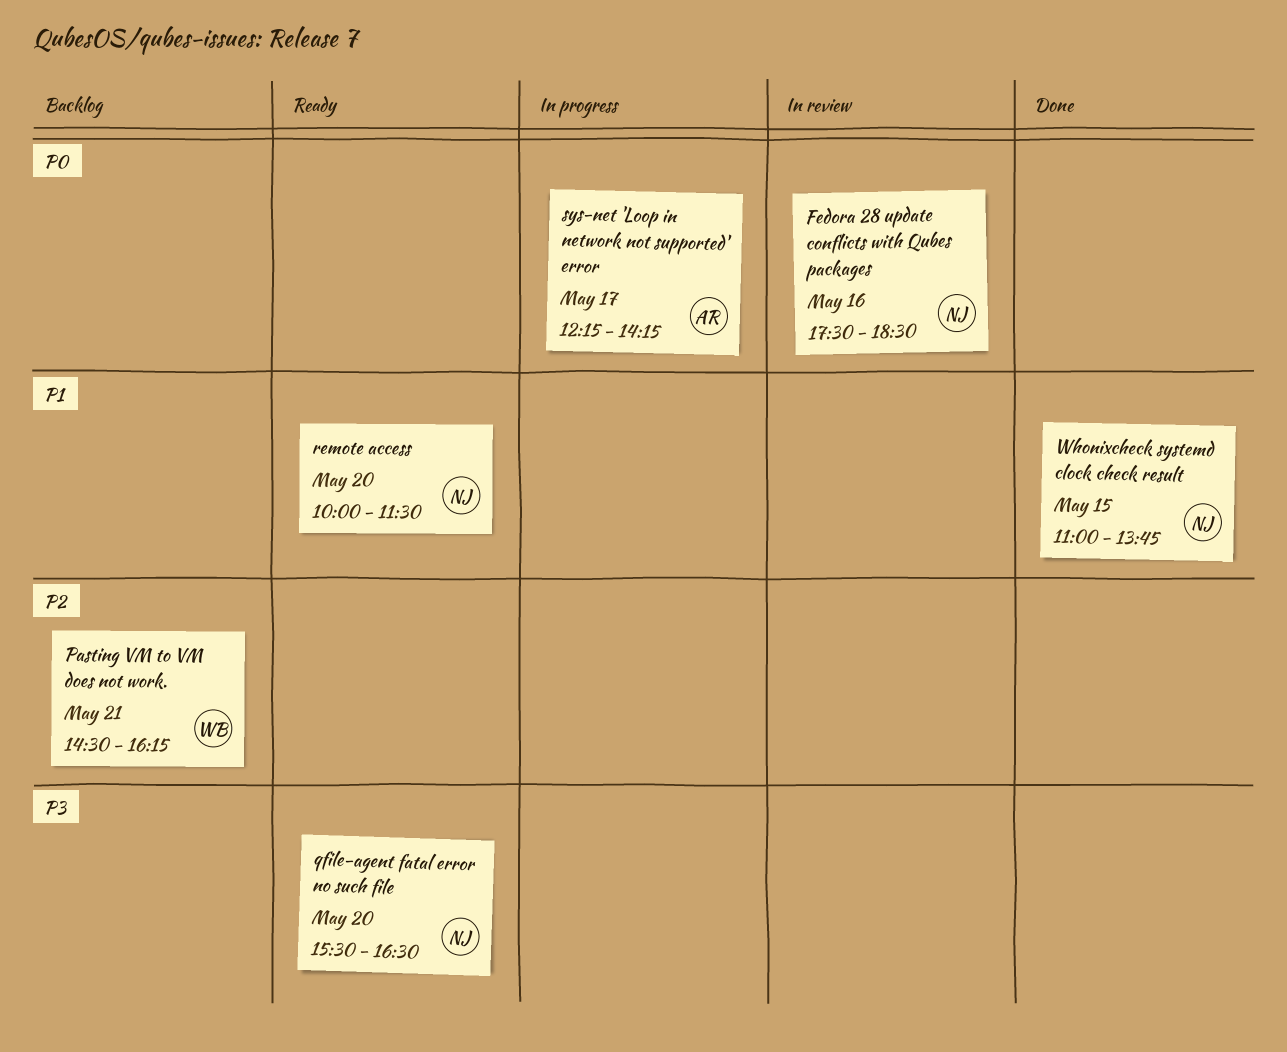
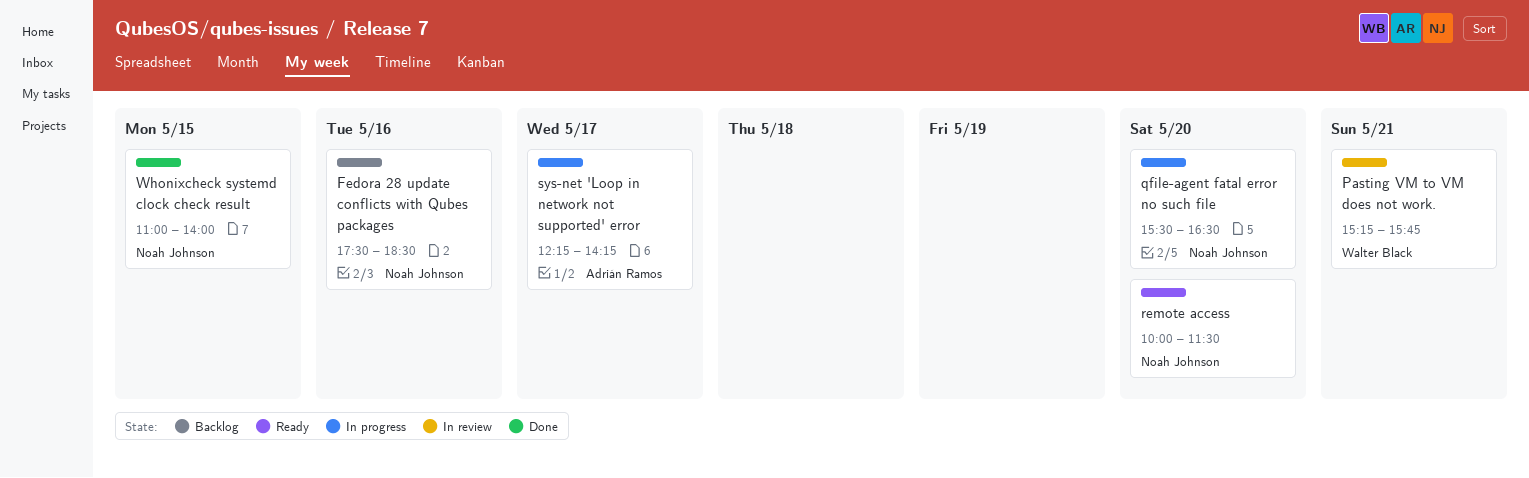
Fedora 28 update conflicts with Qubes packages, status: In review -> Backlog
Pasting VM to VM does not work., status: Backlog -> In review
Pasting VM to VM does not work., begins: 14:30 -> 15:15
Pasting VM to VM does not work., ends: 16:15 -> 15:45
qfile-agent fatal error no such file, status: Ready -> In progress
Whonixcheck systemd clock check result, ends: 13:45 -> 14:00

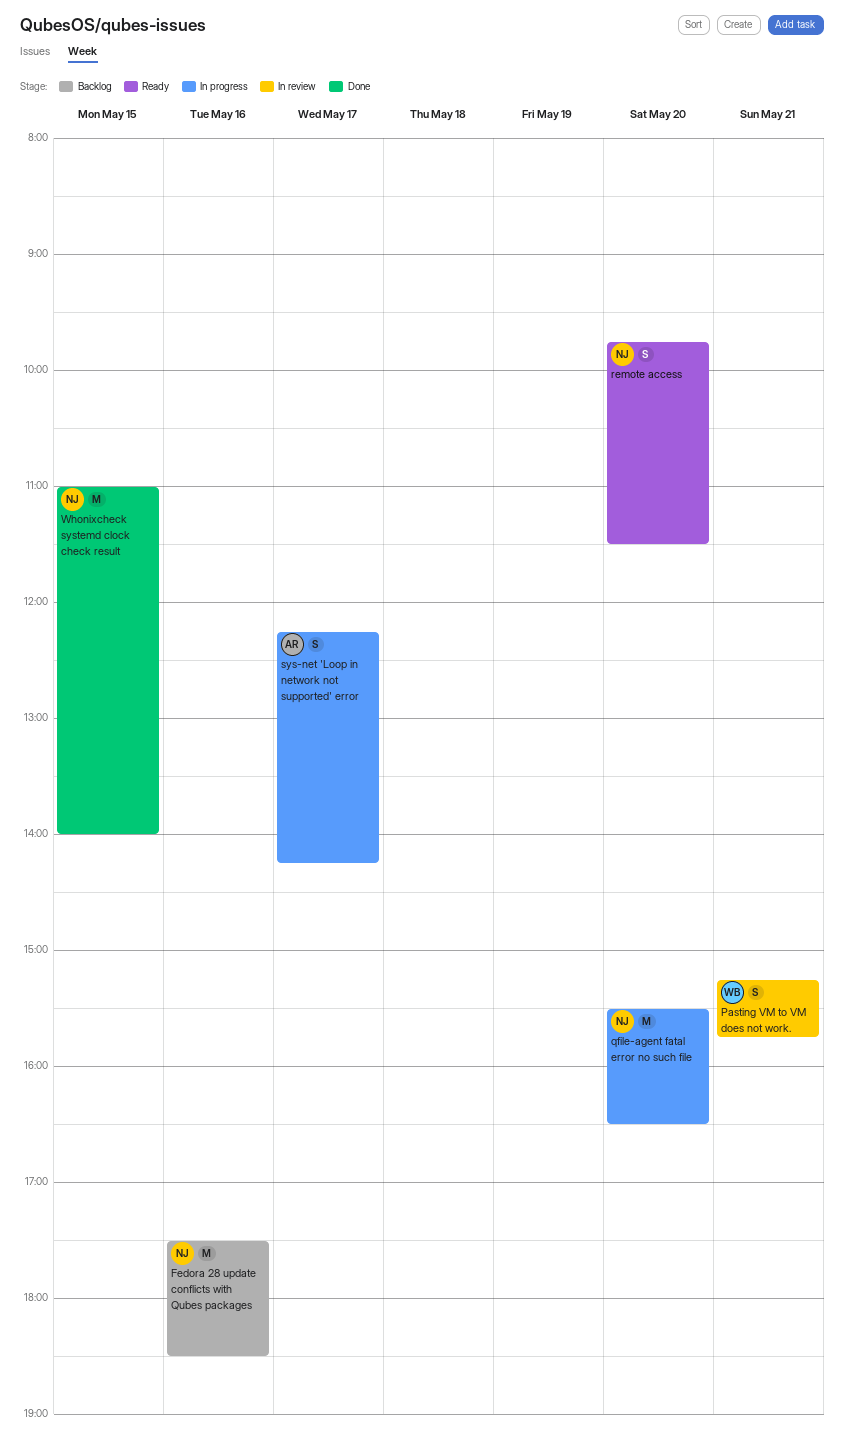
remote access, begins: 10:00 -> 09:45

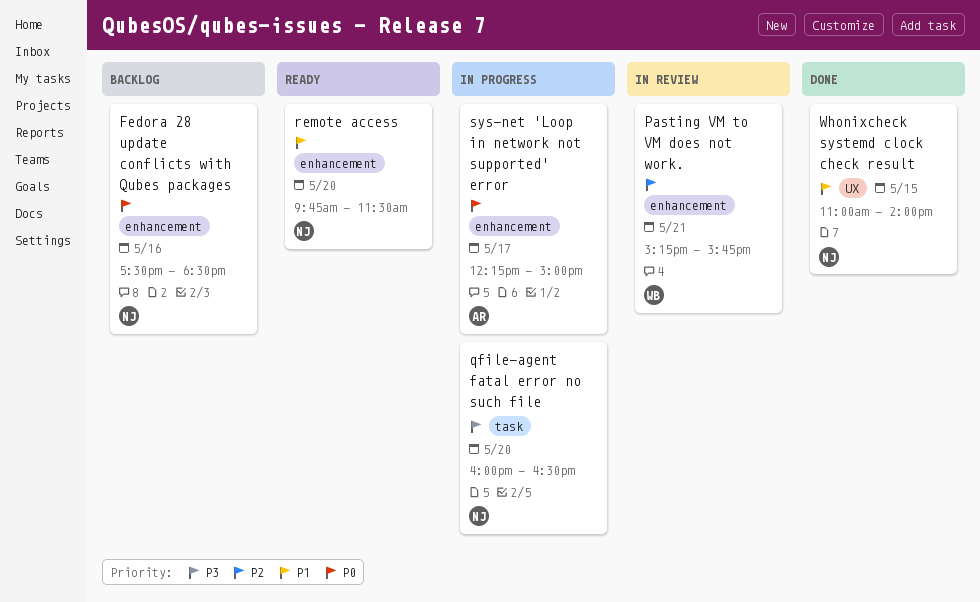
qfile-agent fatal error no such file, begins: 15:30 -> 16:00
sys-net 'Loop in network not supported' error, ends: 14:15 -> 15:00

